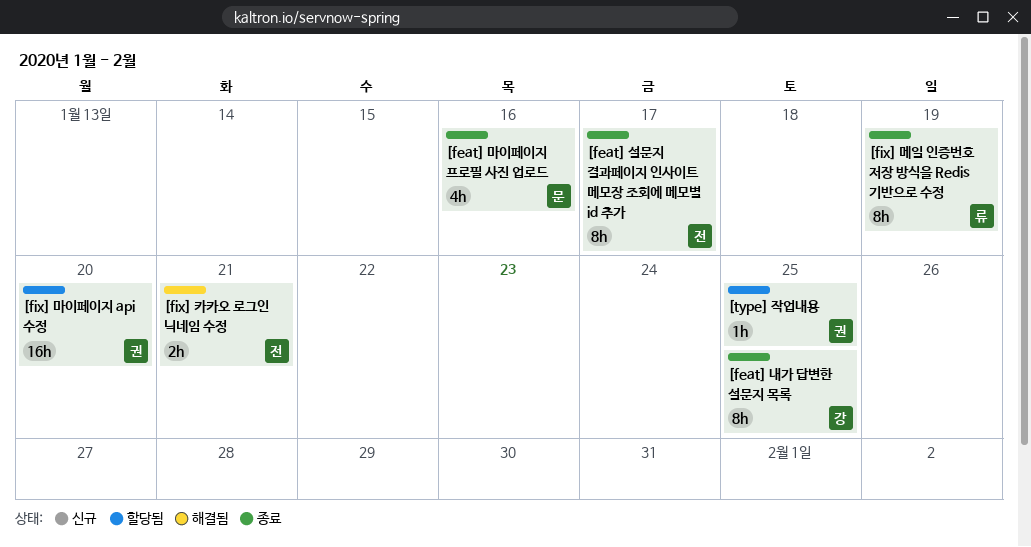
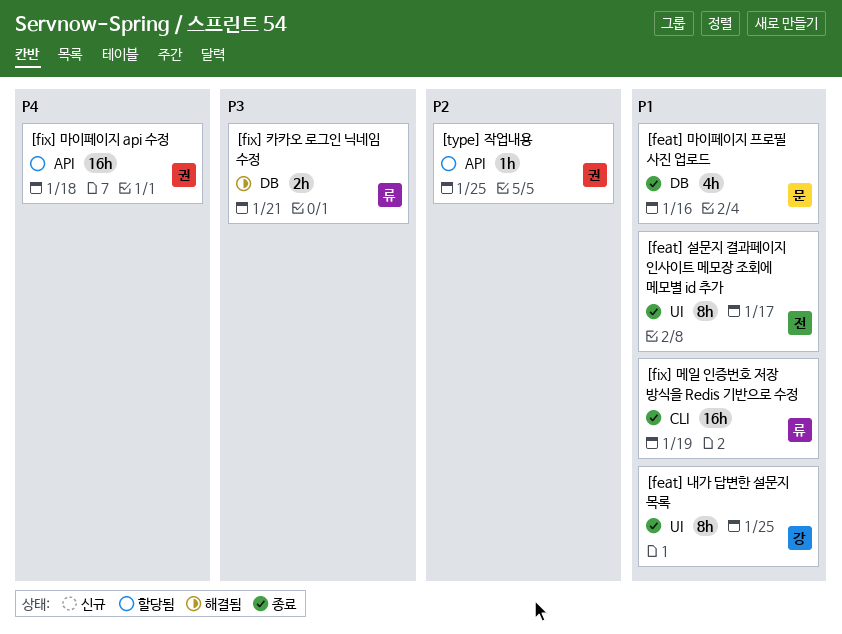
[fix] 마이페이지 api 수정, due: Jan 20 -> Jan 18
[fix] 메일 인증번호 저장 방식을 Redis 기반으로 수정, estimate: 8h -> 16h
[fix] 카카오 로그인 닉네임 수정, owner: 전 -> 류

